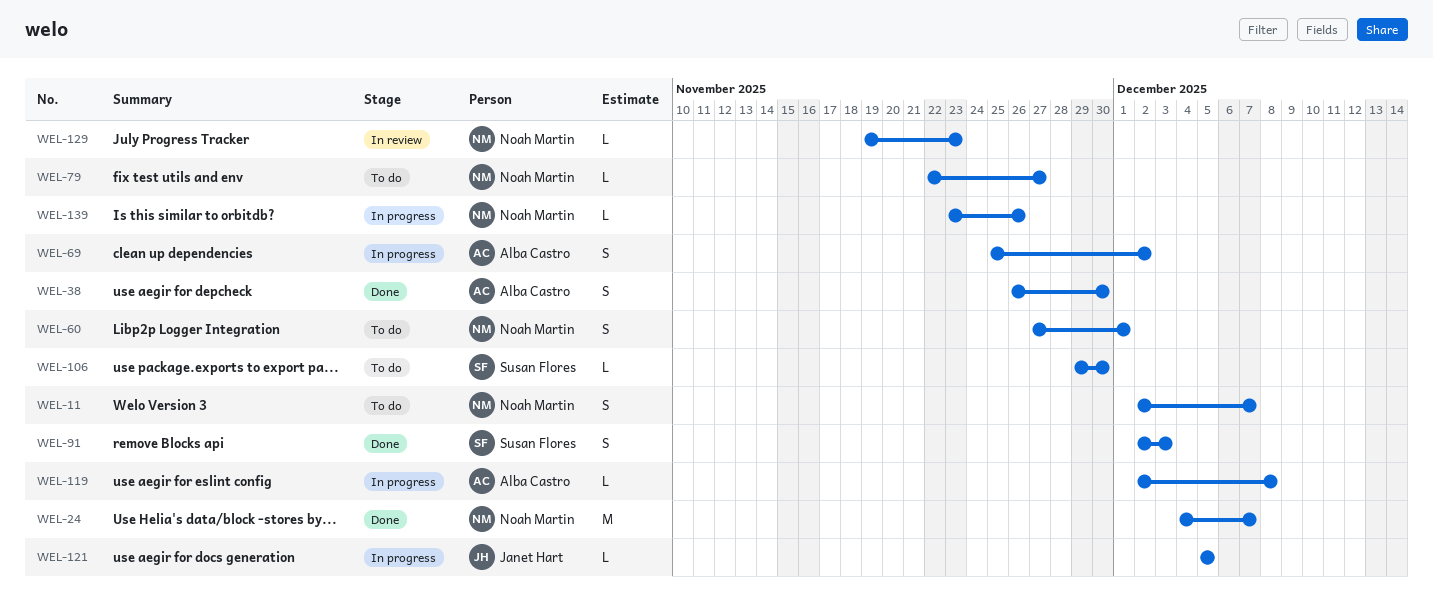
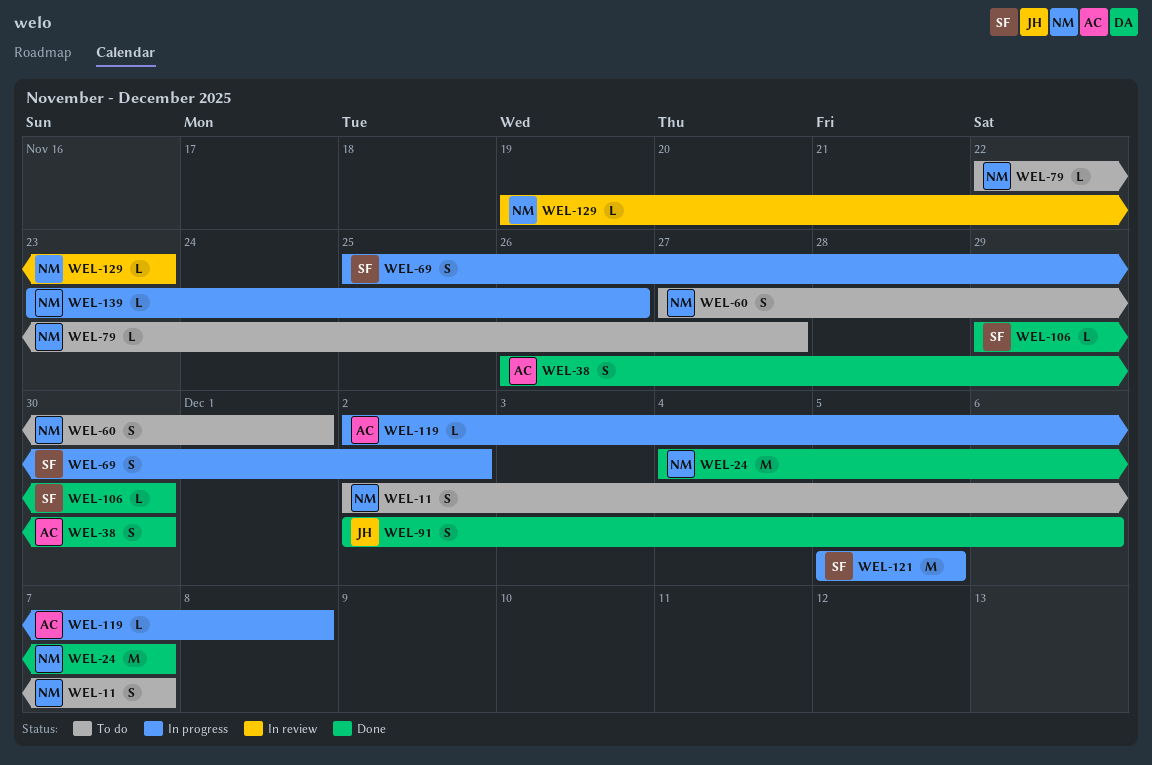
WEL-69, owner: Alba Castro -> Susan Flores
WEL-91, owner: Susan Flores -> Janet Hart
WEL-91, due: Dec 3 -> Dec 6
WEL-106, status: To do -> Done
WEL-121, owner: Janet Hart -> Susan Flores
WEL-121, estimate: L -> M

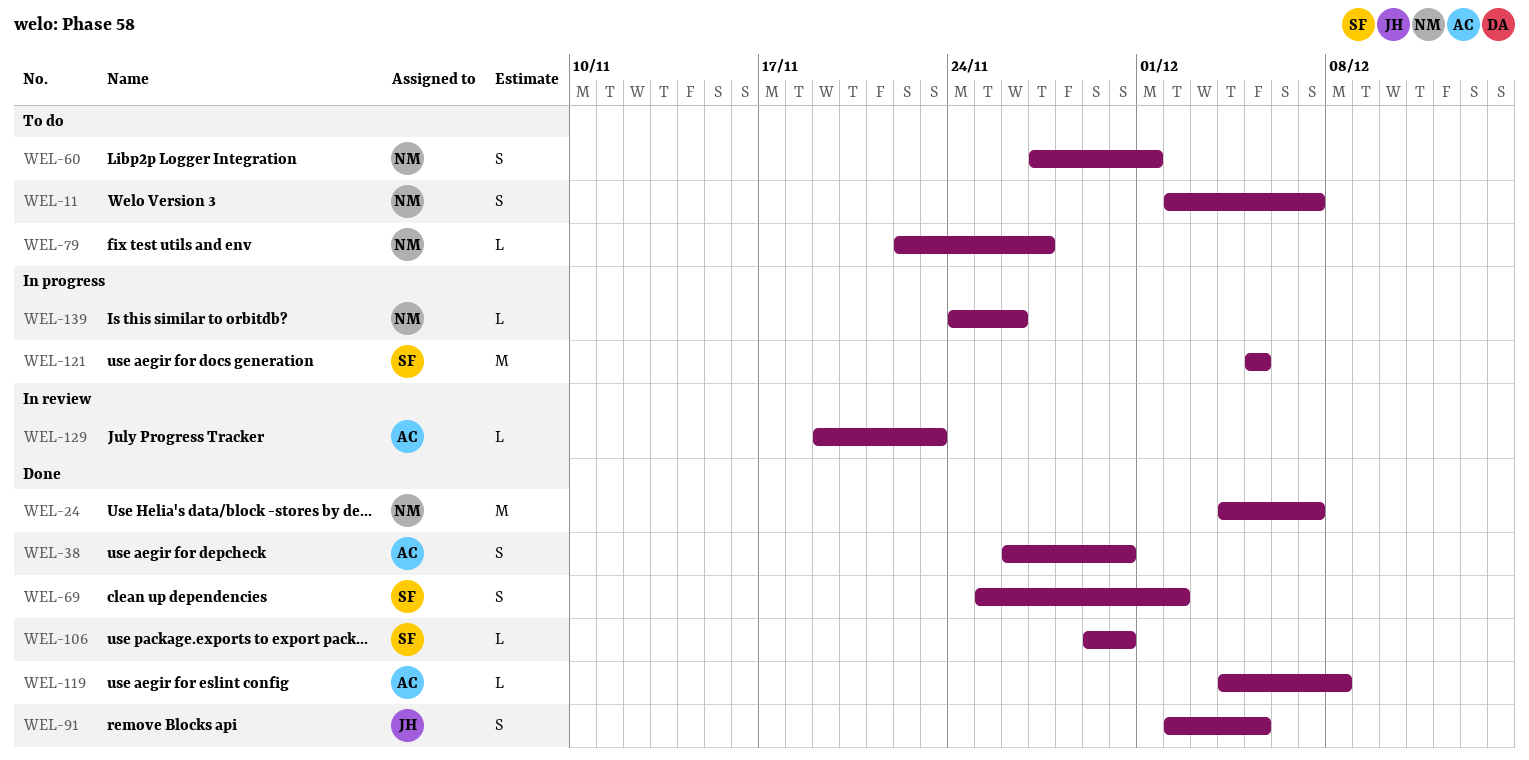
WEL-69, status: In progress -> Done
WEL-91, due: Dec 6 -> Dec 5
WEL-119, status: In progress -> Done
WEL-119, start: Dec 2 -> Dec 4
WEL-129, owner: NM -> AC
WEL-139, start: Nov 23 -> Nov 24

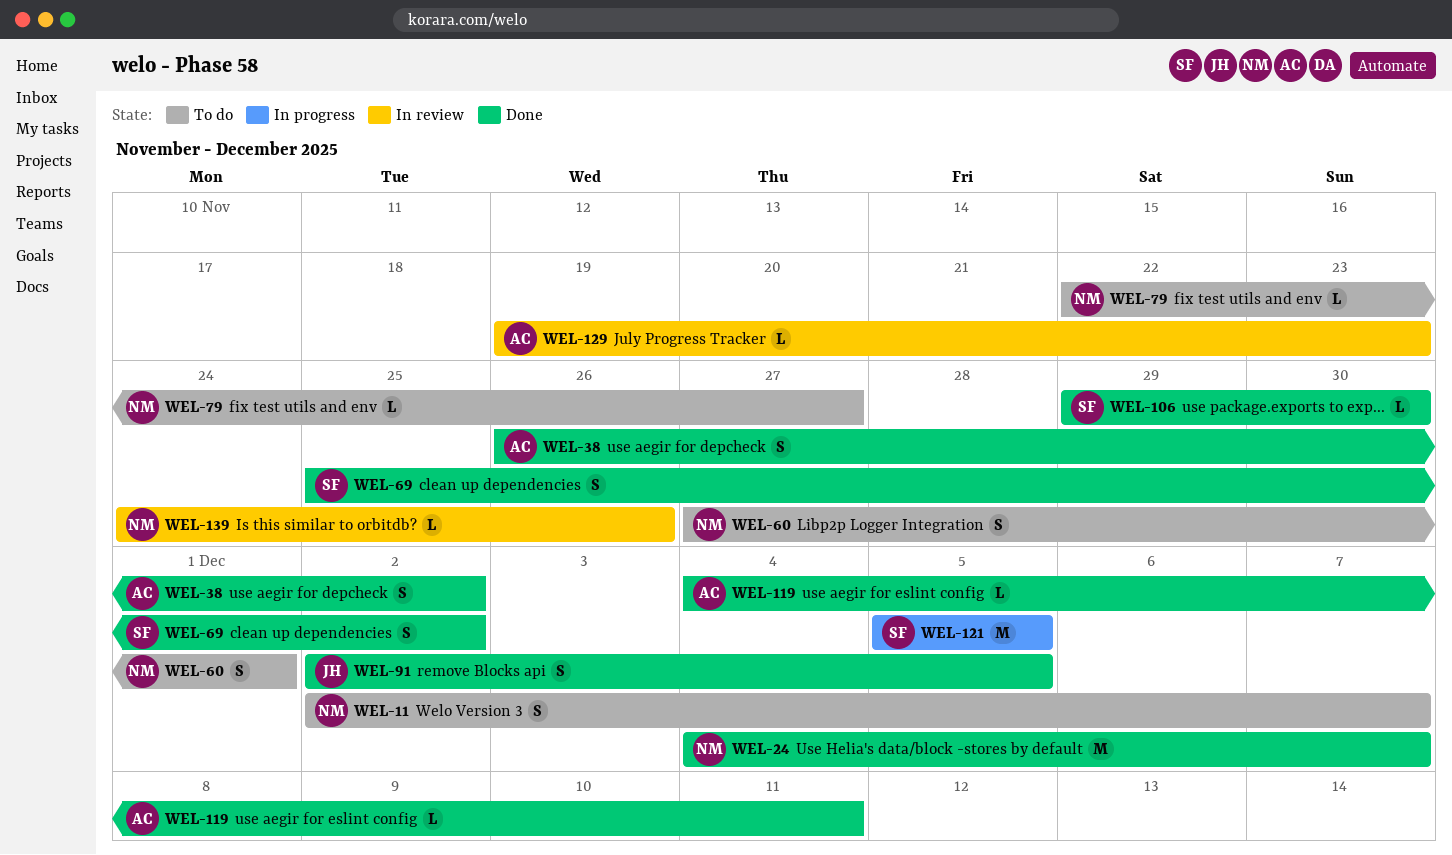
WEL-38, due: Nov 30 -> Dec 2
WEL-119, due: Dec 8 -> Dec 11
WEL-139, status: In progress -> In review

